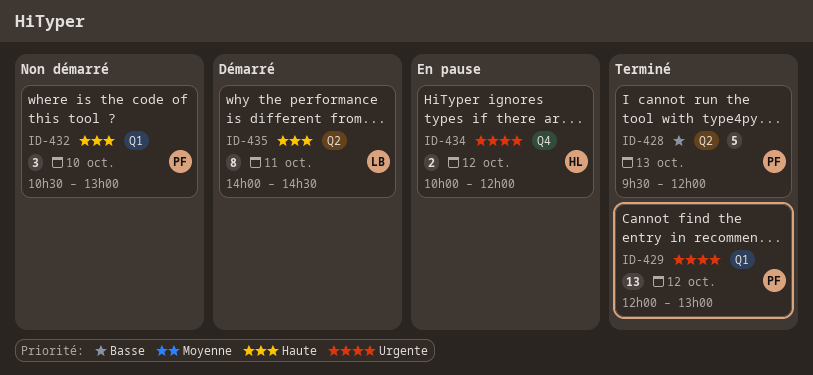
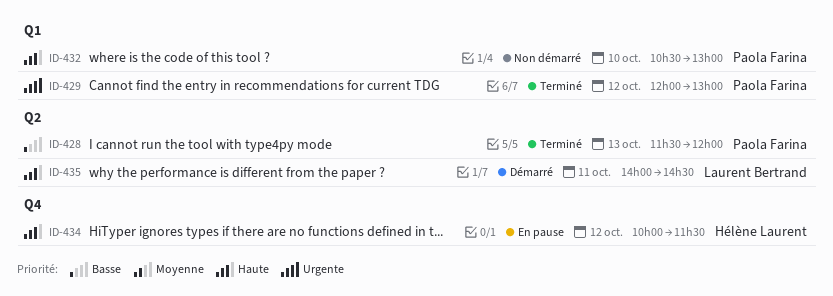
ID-428, begins: 09:30 -> 11:30
ID-434, priority: Urgente -> Haute
ID-434, ends: 12:00 -> 11:30

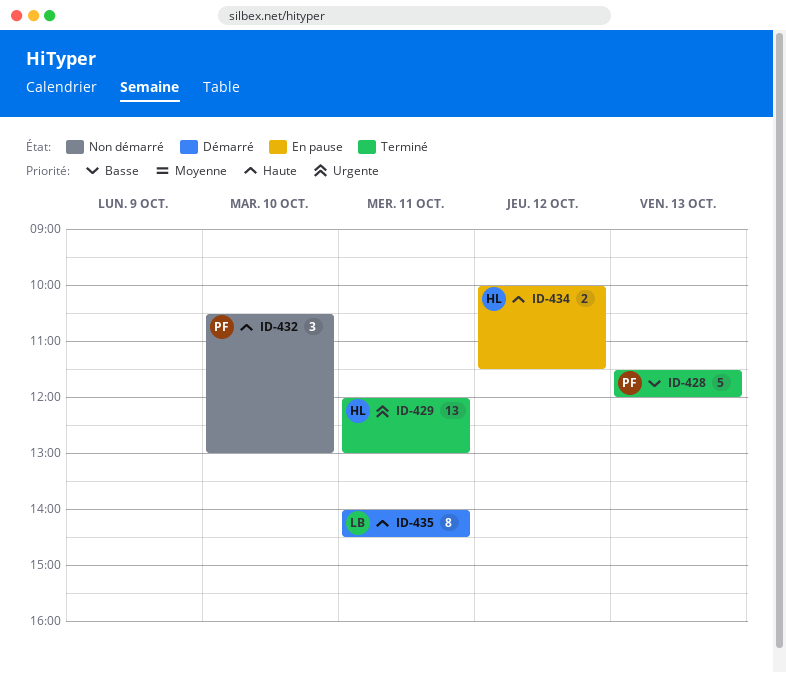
ID-429, owner: Paola Farina -> Hélène Laurent
ID-429, day: Oct 12 -> Oct 11

